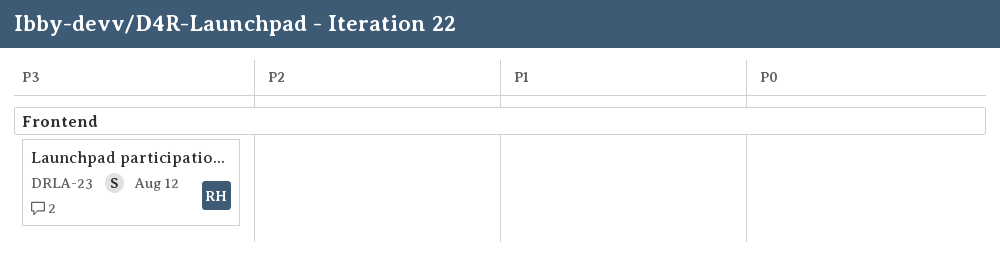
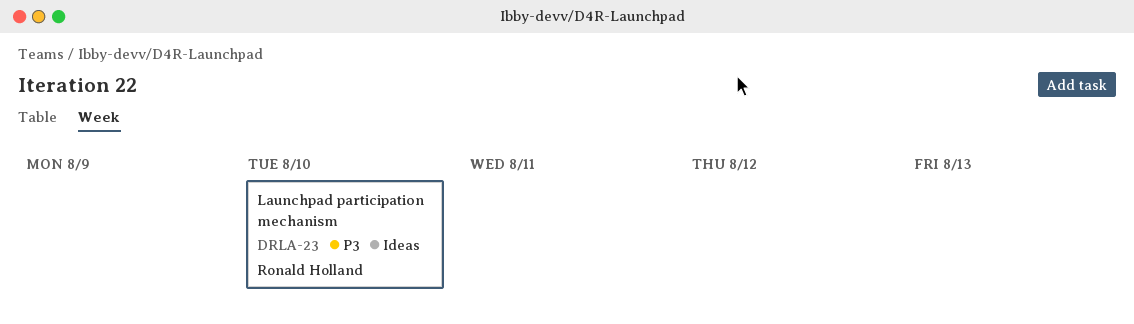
DRLA-23, due: Aug 12 -> Aug 10

